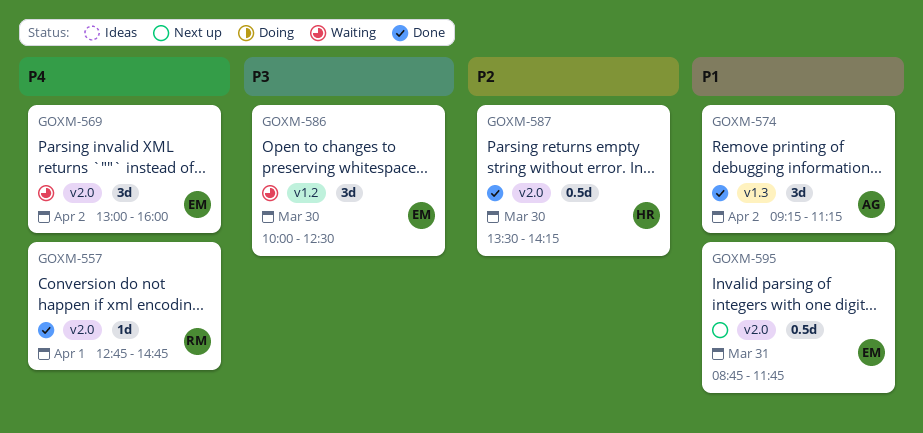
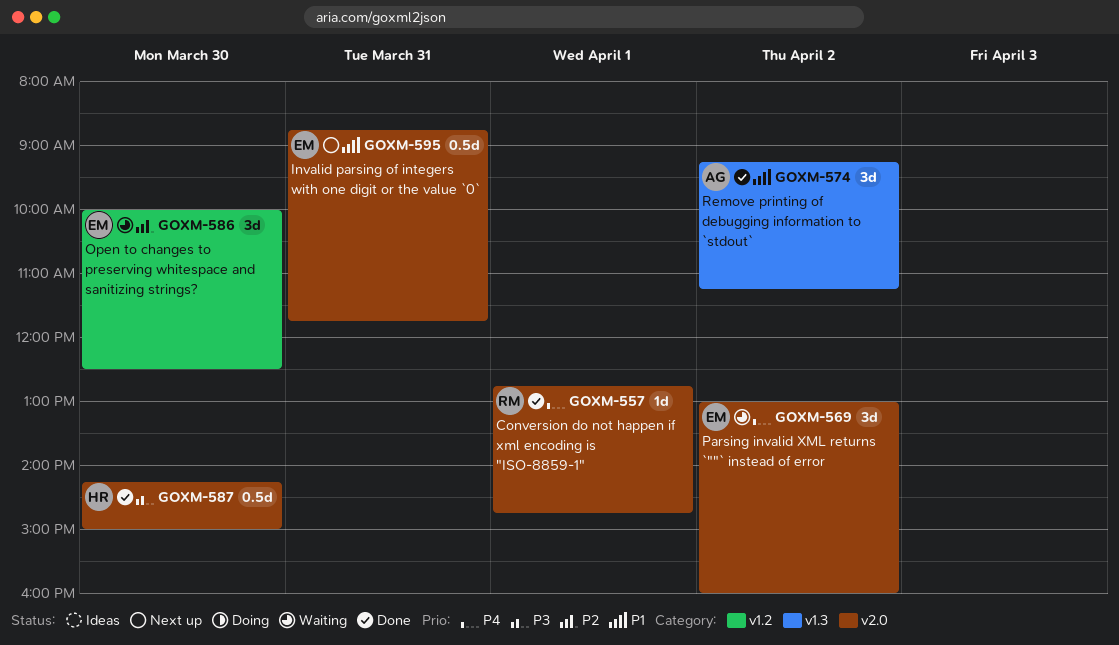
GOXM-586, priority: P3 -> P2
GOXM-587, priority: P2 -> P3
GOXM-587, begins: 13:30 -> 14:15
GOXM-587, ends: 14:15 -> 15:00

